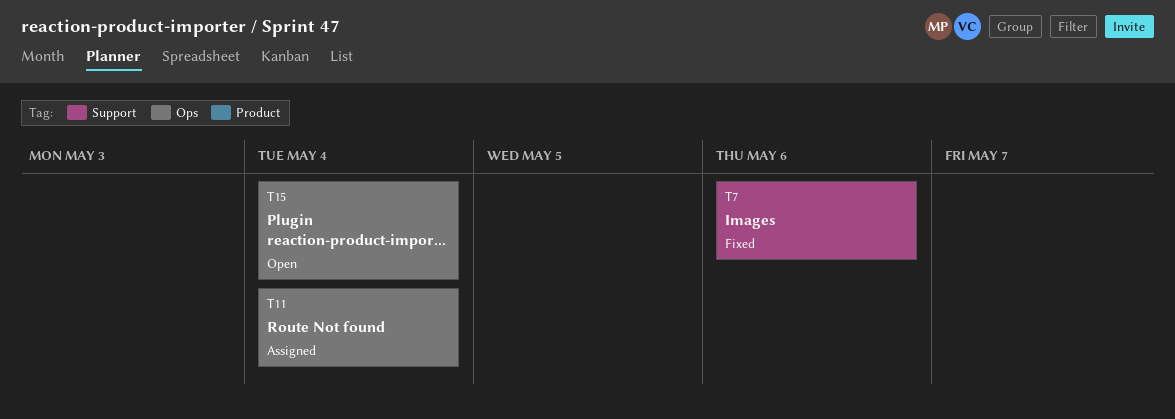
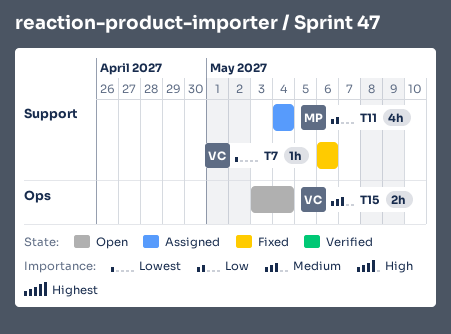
T11, label: Ops -> Support

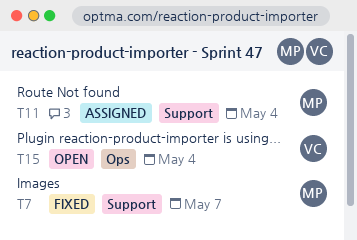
T7, owner: VC -> MP
T7, due: May 6 -> May 7

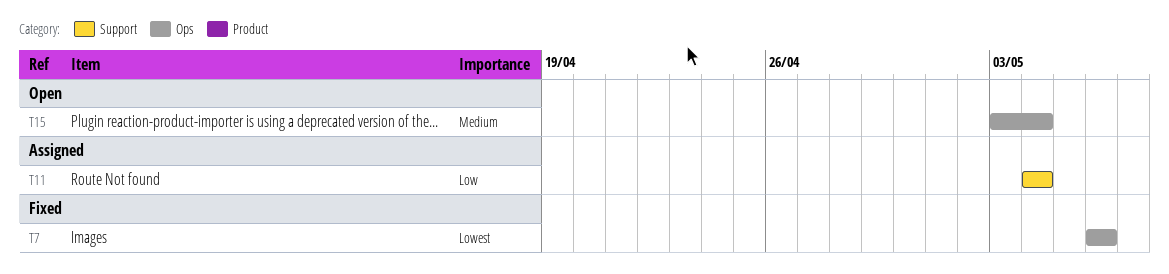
T7, label: Support -> Ops
T7, due: May 7 -> May 6

